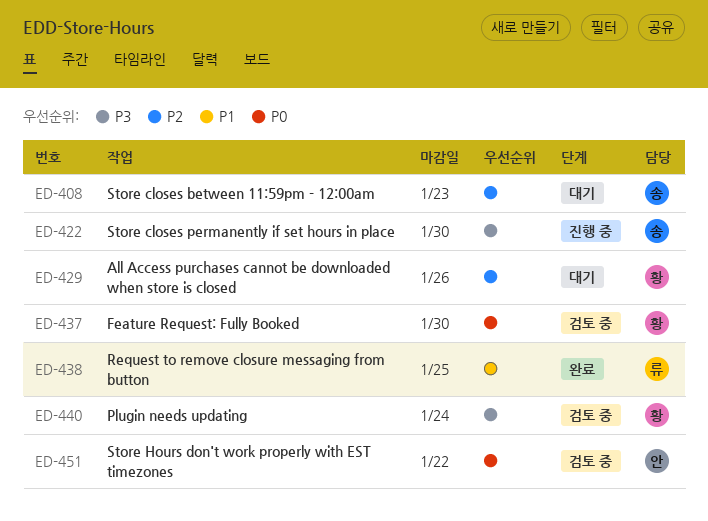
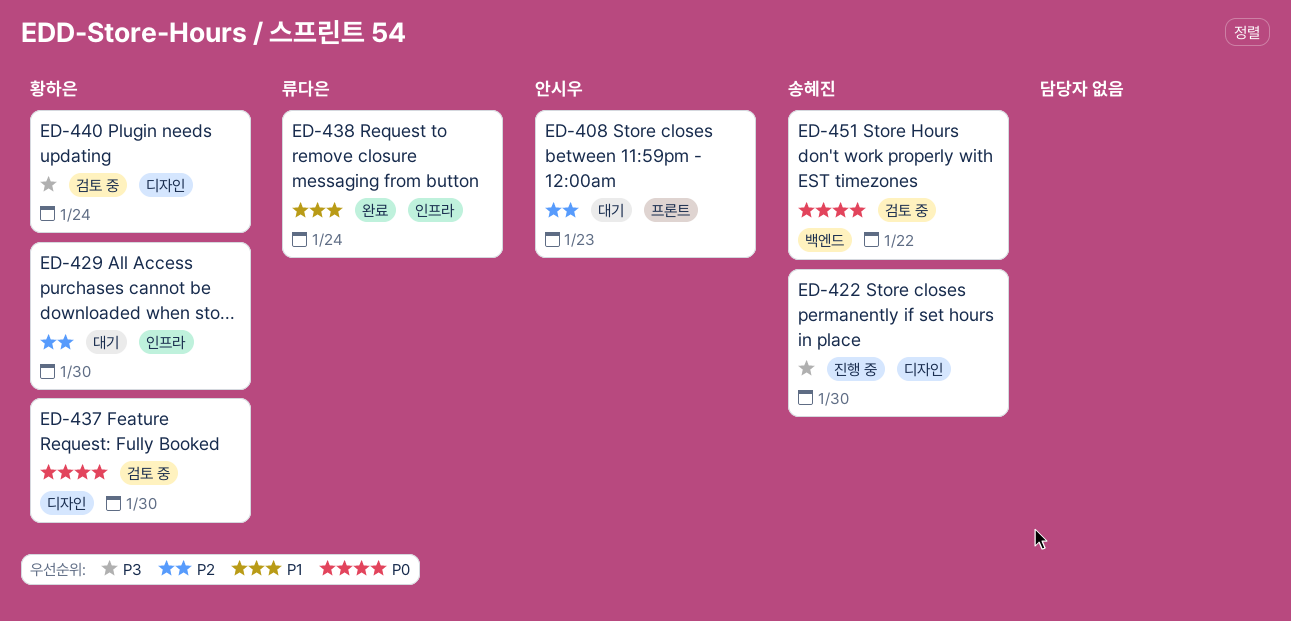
ED-408, owner: 송혜진 -> 안시우
ED-429, due: Jan 26 -> Jan 30
ED-438, due: Jan 25 -> Jan 24
ED-451, owner: 안시우 -> 송혜진

